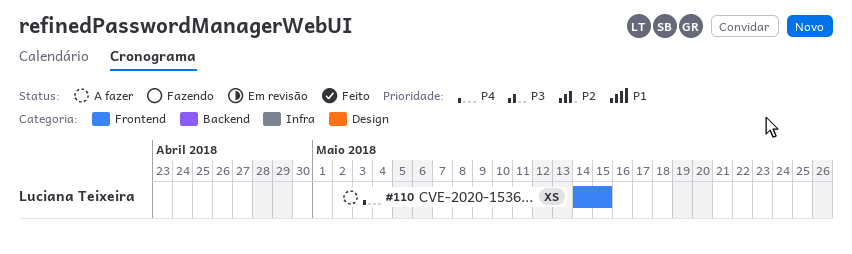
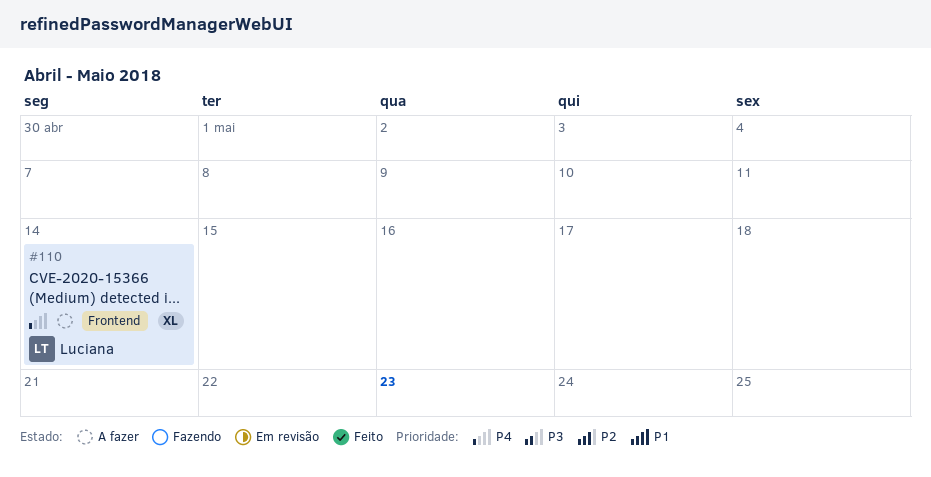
#110, estimate: XS -> XL
#110, due: May 15 -> May 14

